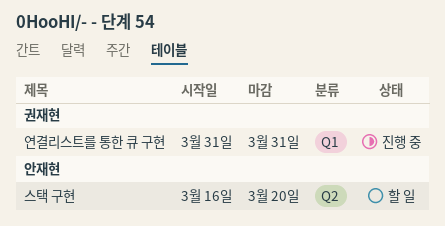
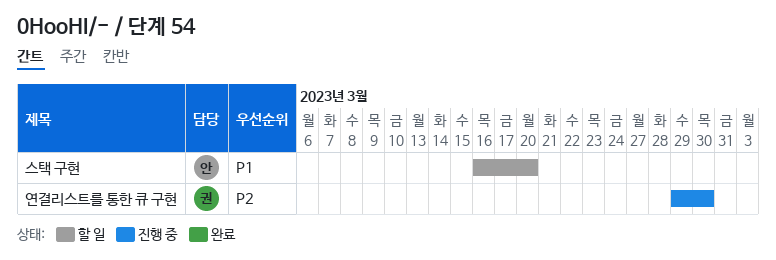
연결리스트를 통한 큐 구현, start: Mar 31 -> Mar 29
연결리스트를 통한 큐 구현, due: Mar 31 -> Mar 30

